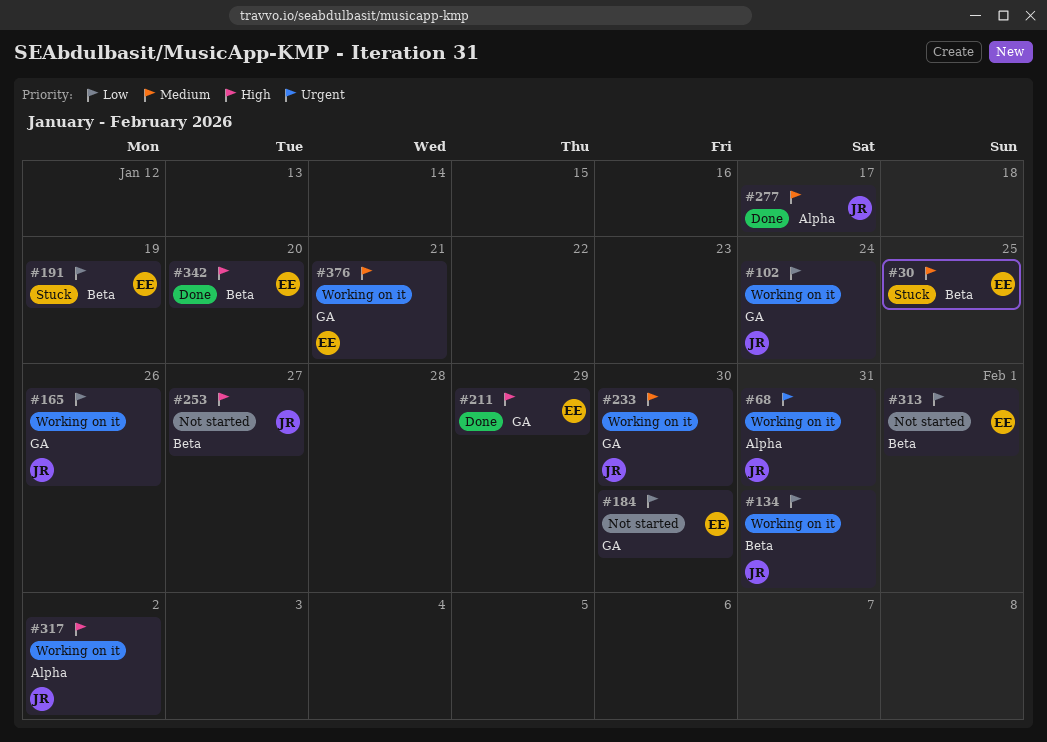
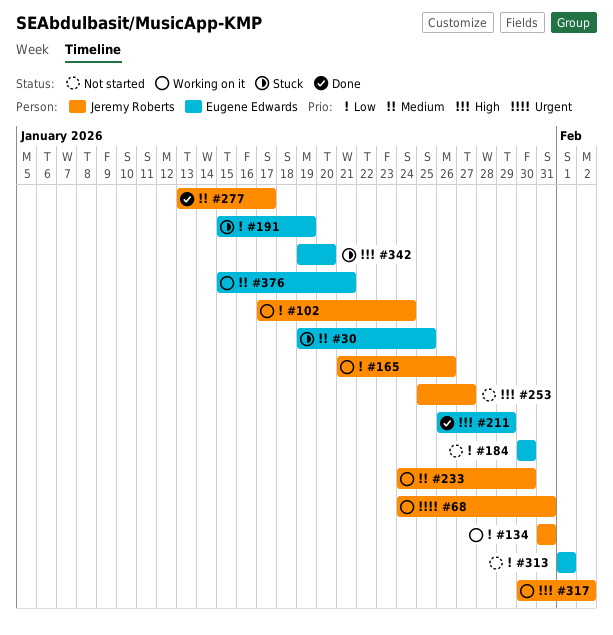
#342, status: Done -> Stuck

